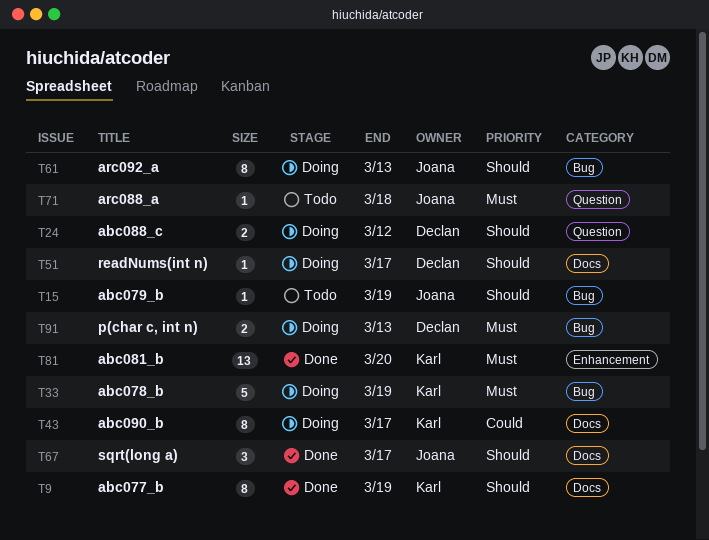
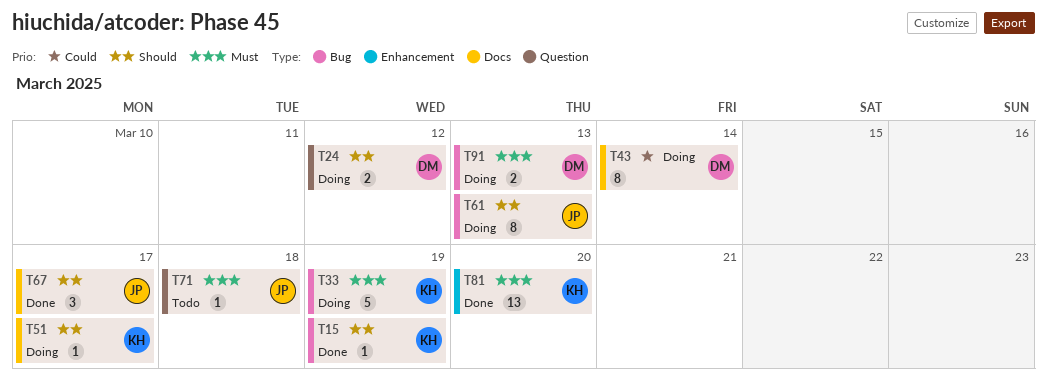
T9: present -> none
T15, status: Todo -> Done
T15, owner: Joana -> Karl
T43, owner: Karl -> Declan
T43, due: Mar 17 -> Mar 14
T51, owner: Declan -> Karl

